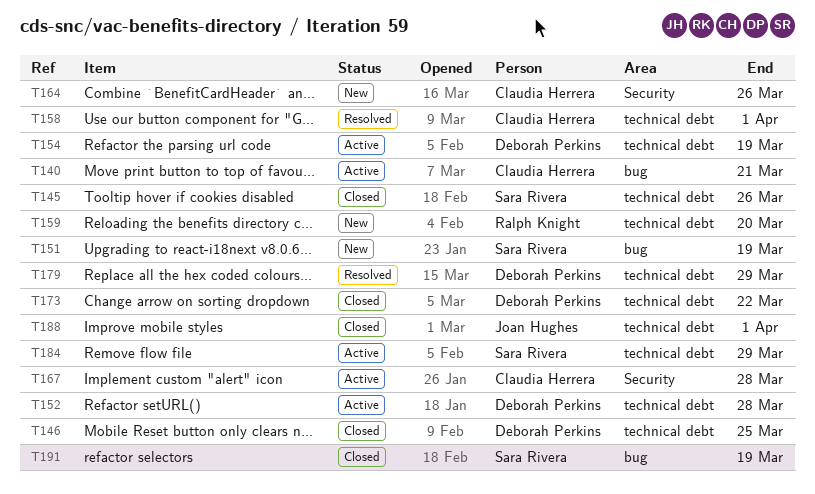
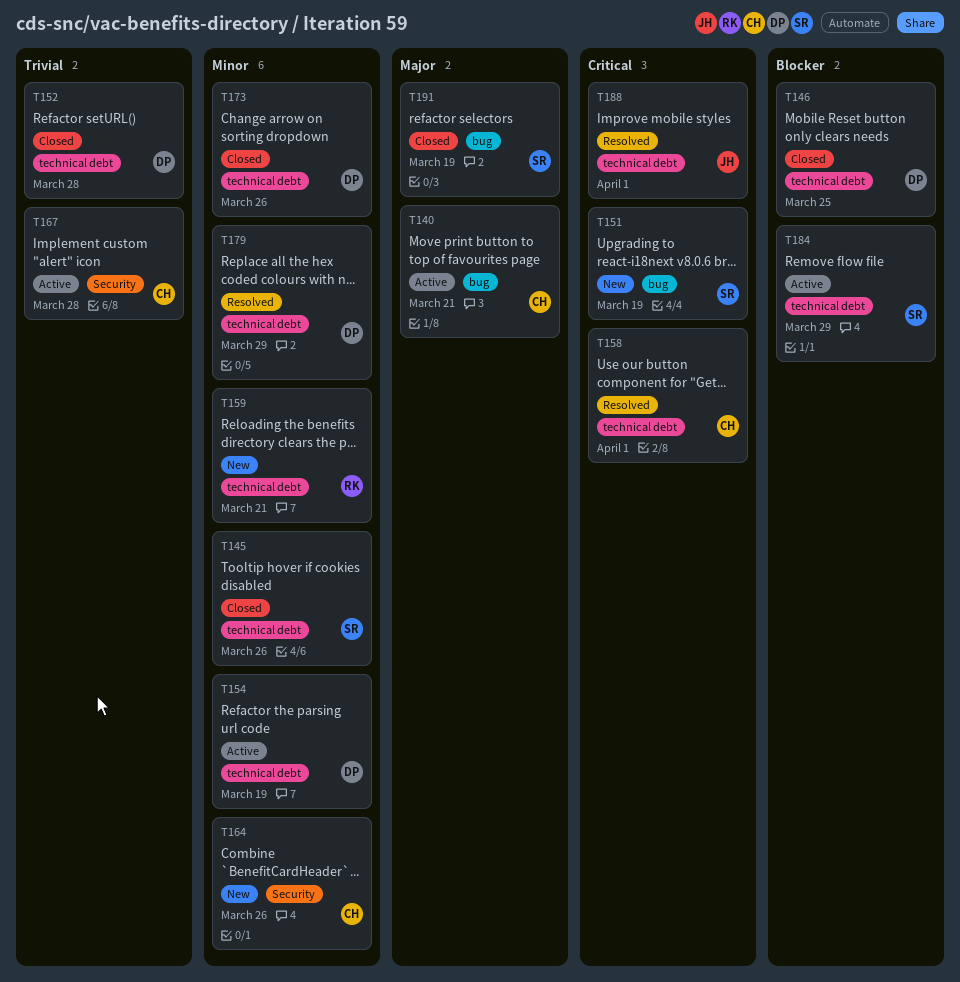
T152, status: Active -> Closed
T159, due: Mar 20 -> Mar 21
T173, due: Mar 22 -> Mar 26
T188, status: Closed -> Resolved

